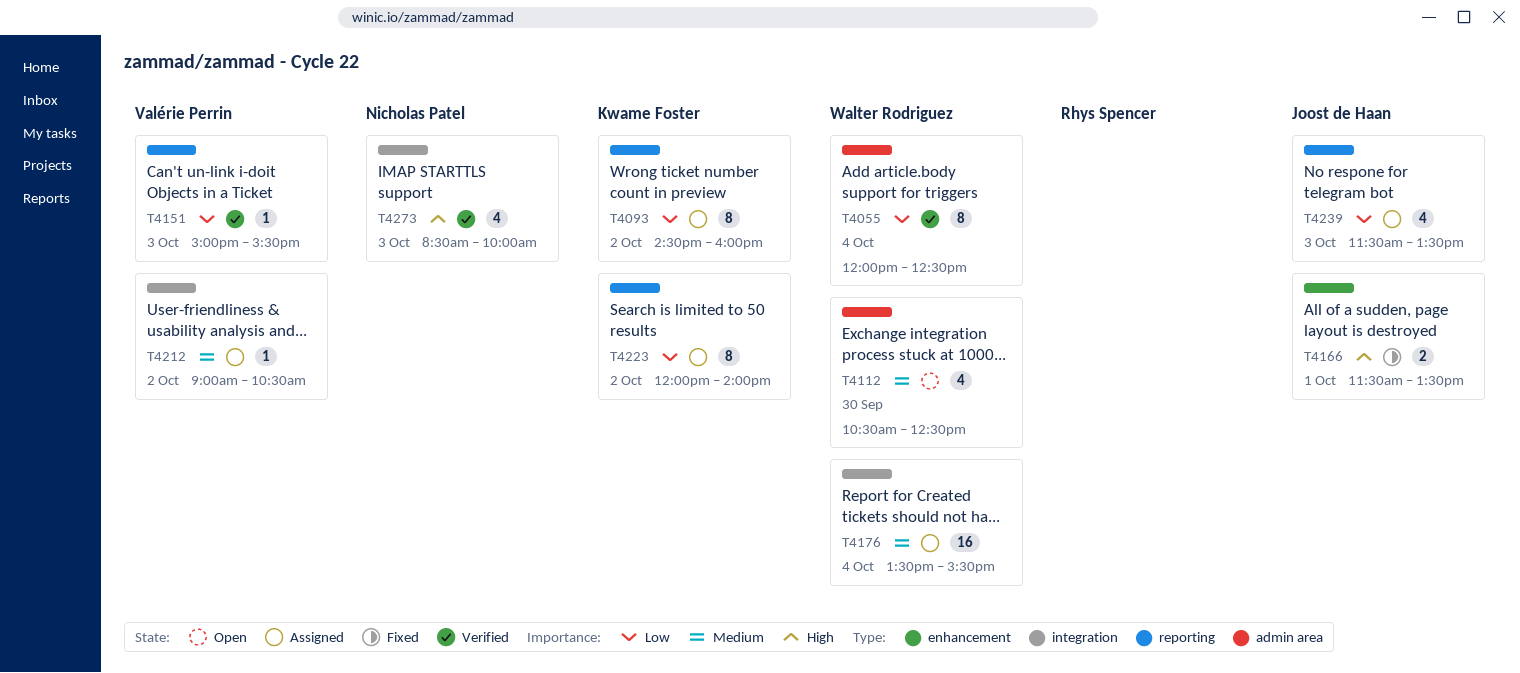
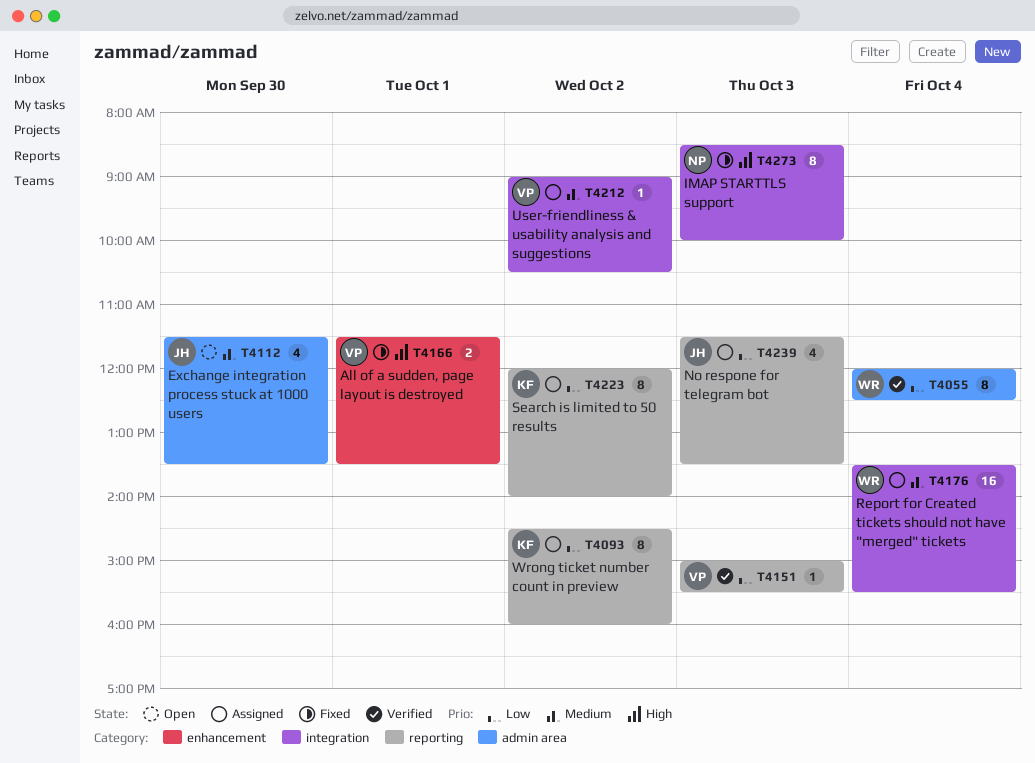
T4112, owner: Walter Rodriguez -> Joost de Haan
T4112, begins: 10:30 -> 11:30
T4112, ends: 12:30 -> 13:30
T4166, owner: Joost de Haan -> Valérie Perrin
T4273, status: Verified -> Fixed
T4273, estimate: 4 -> 8

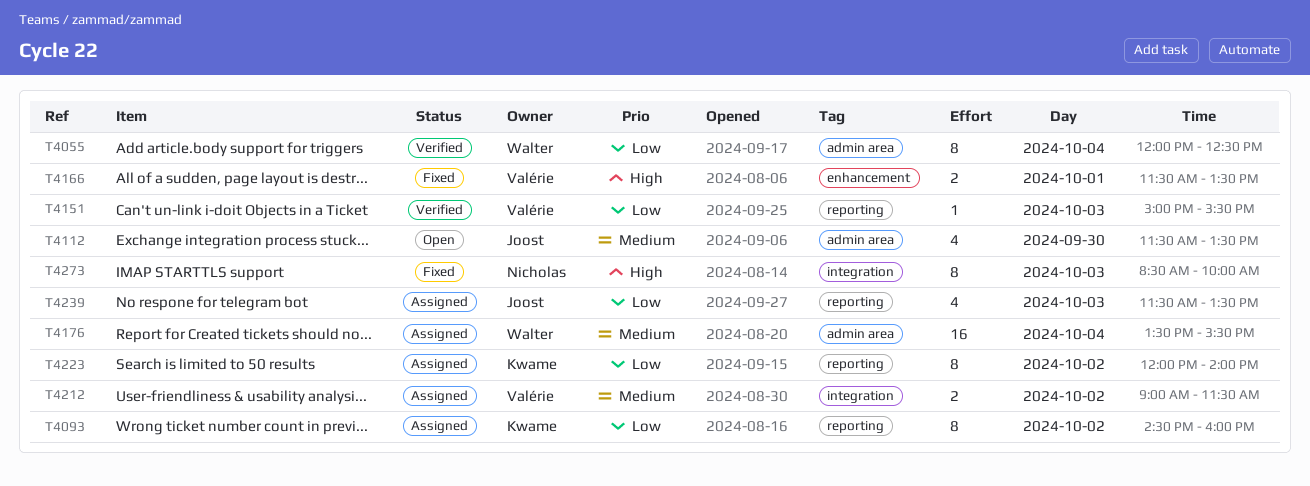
T4176, label: integration -> admin area
T4212, estimate: 1 -> 2
T4212, ends: 10:30 -> 11:30

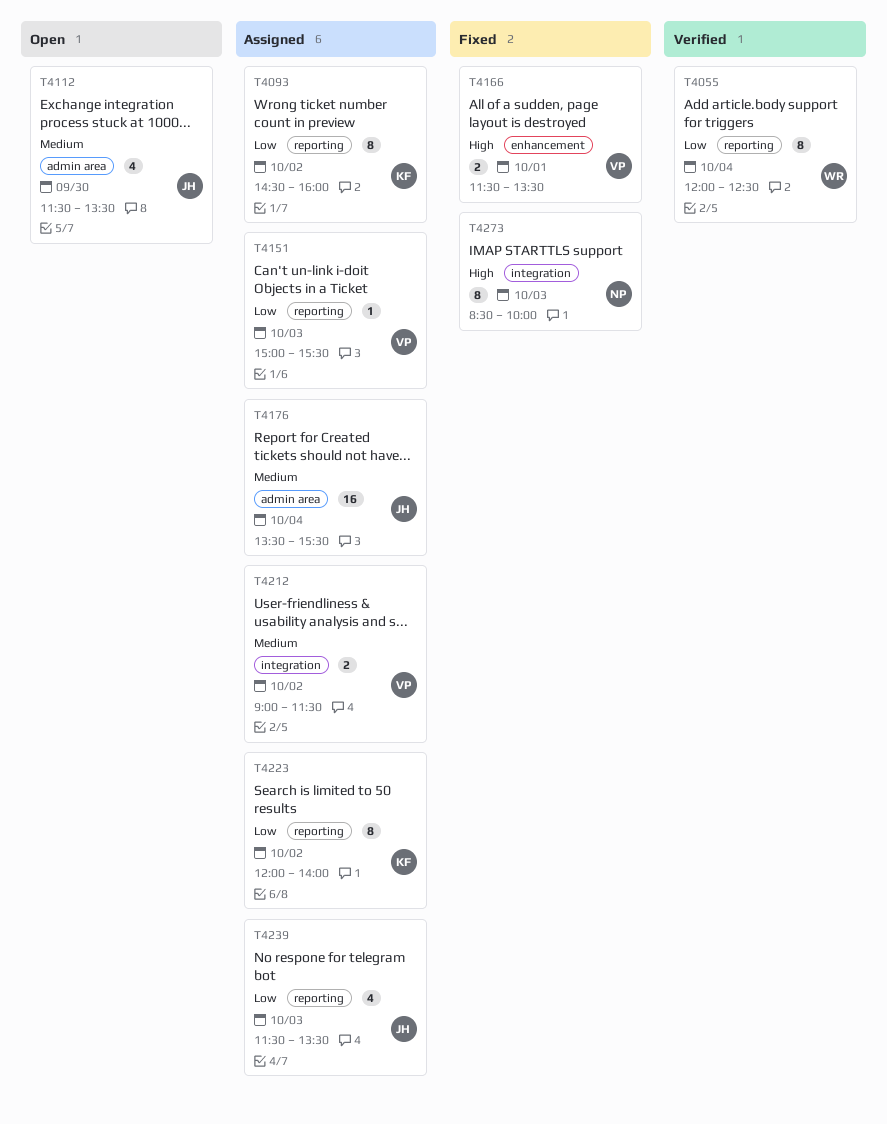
T4055, label: admin area -> reporting
T4151, status: Verified -> Assigned
T4176, owner: Walter -> Joost

